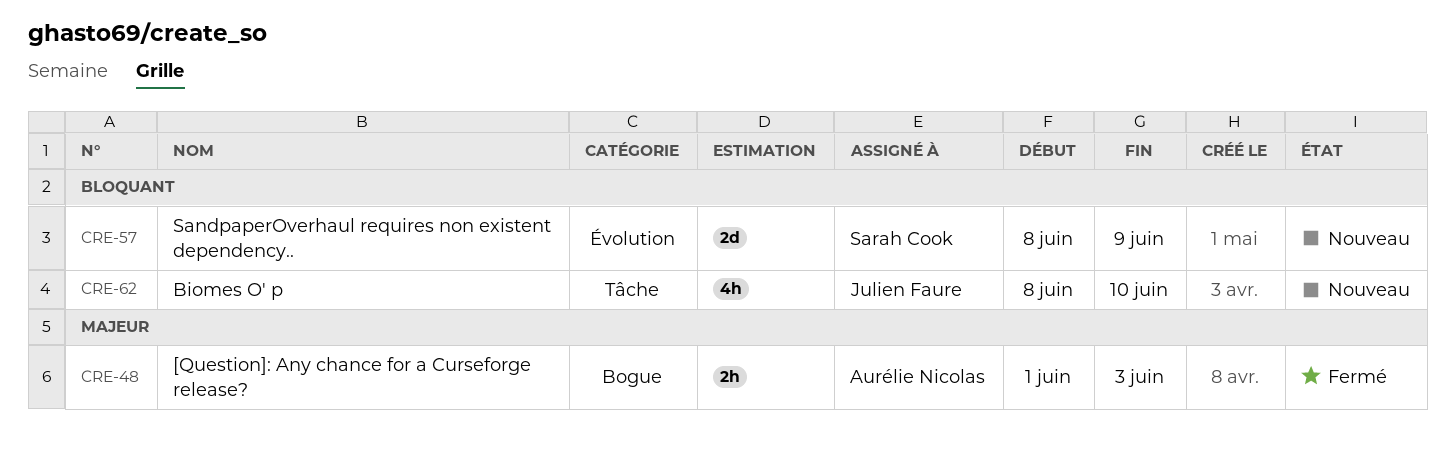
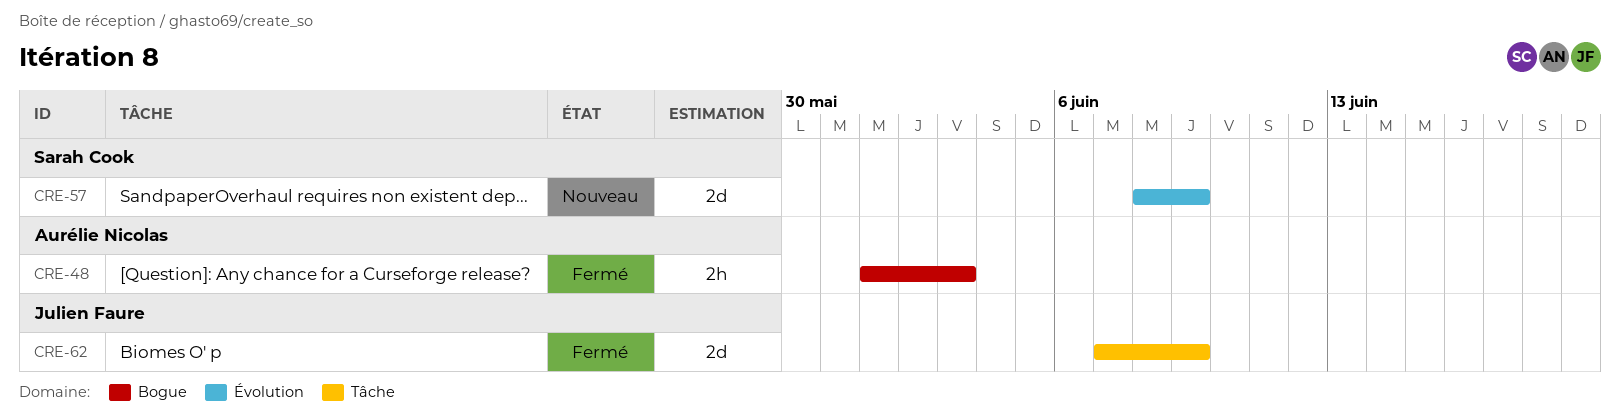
CRE-62, status: Nouveau -> Fermé
CRE-62, estimate: 4h -> 2d
CRE-62, start: Jun 8 -> Jun 7
CRE-62, due: Jun 10 -> Jun 9

